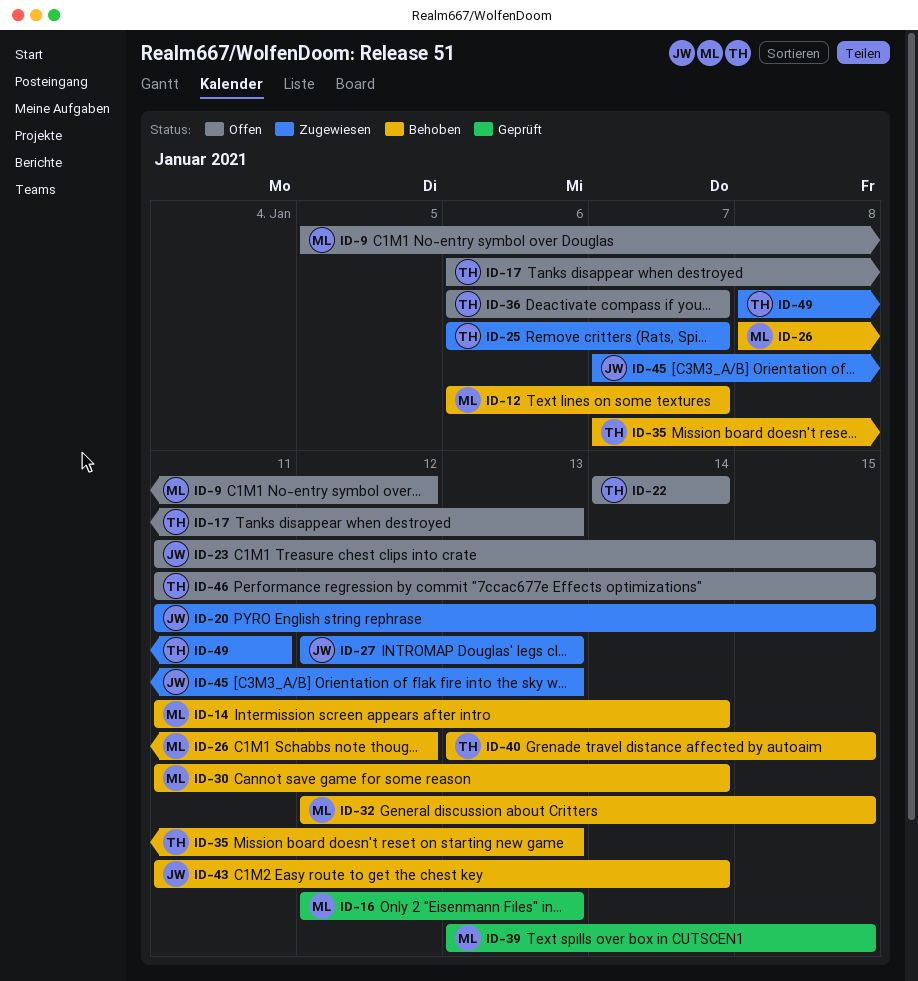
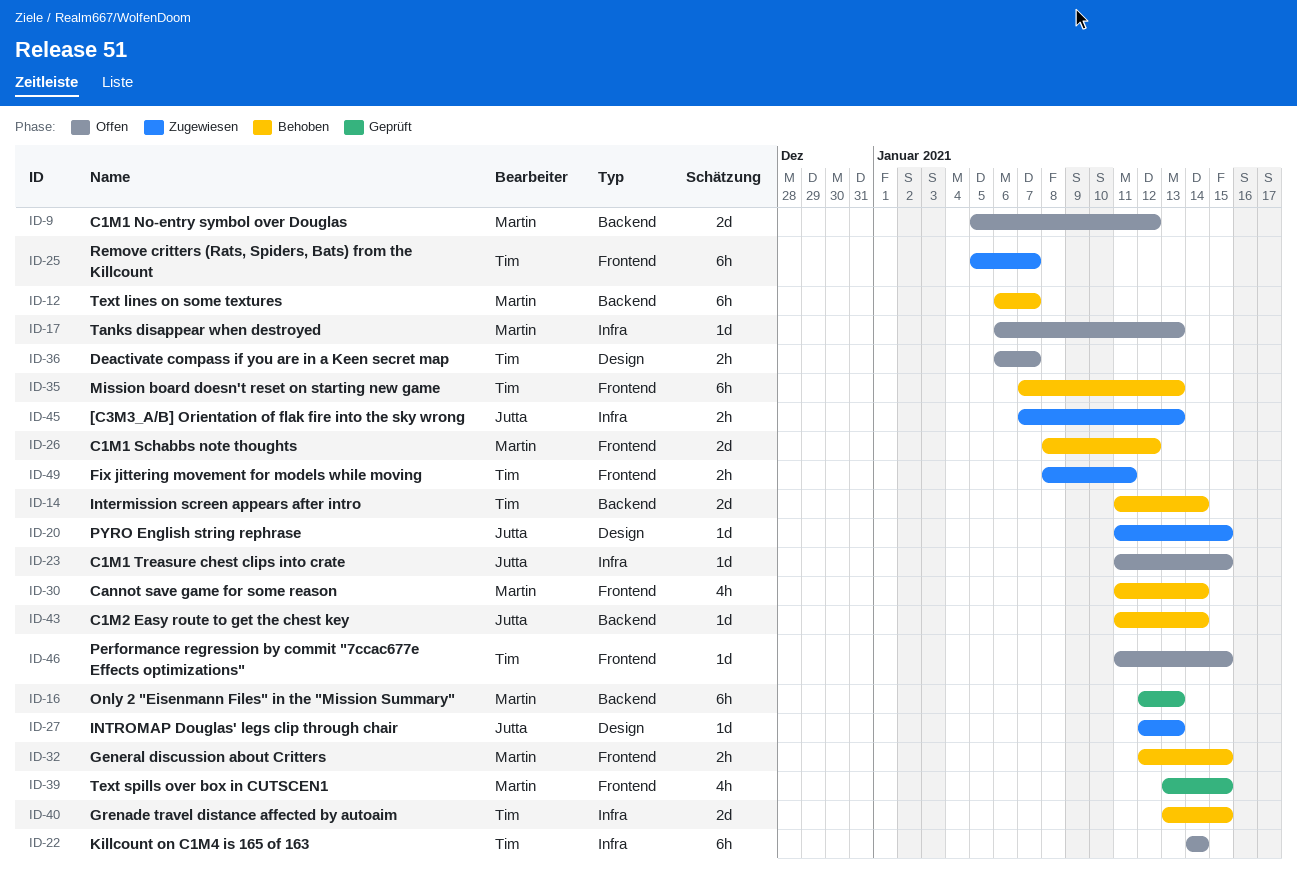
ID-14, owner: Martin -> Tim
ID-17, owner: Tim -> Martin
ID-25, start: Jan 6 -> Jan 5

